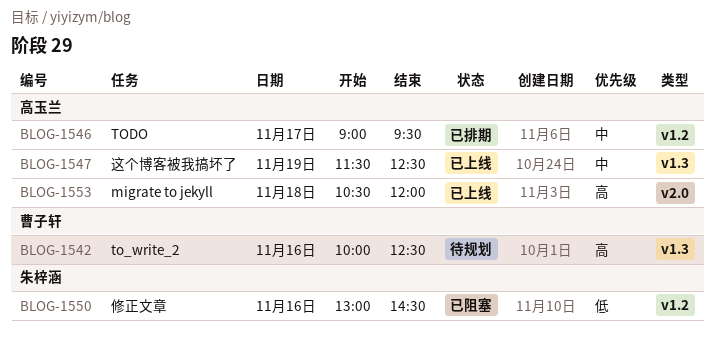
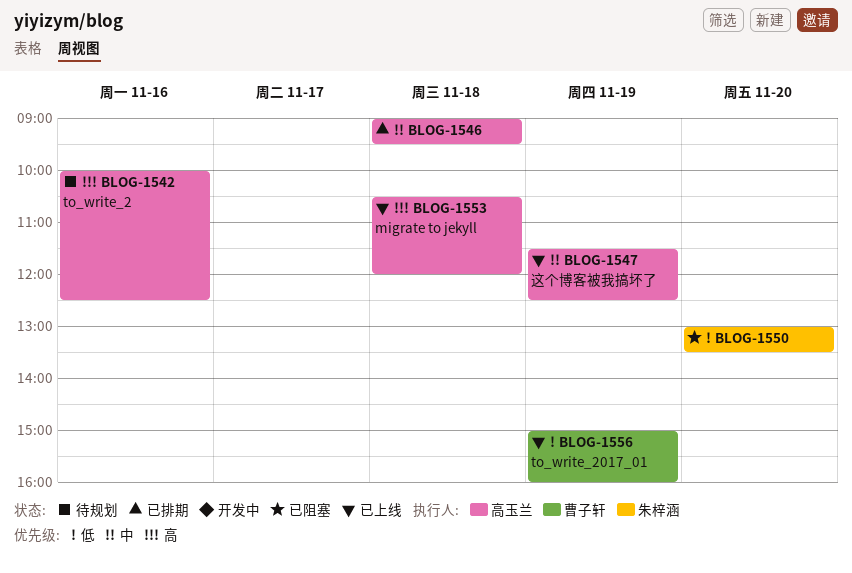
BLOG-1542, owner: 曹子轩 -> 高玉兰
BLOG-1546, day: Nov 17 -> Nov 18
BLOG-1550, day: Nov 16 -> Nov 20
BLOG-1550, ends: 14:30 -> 13:30
BLOG-1556: none -> present

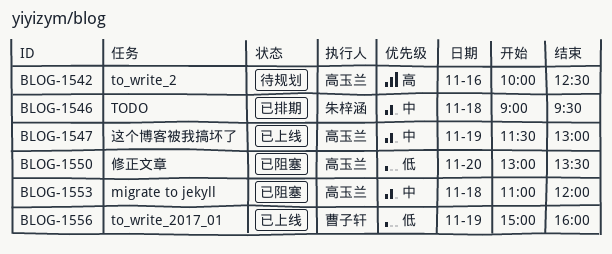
BLOG-1546, owner: 高玉兰 -> 朱梓涵
BLOG-1547, ends: 12:30 -> 13:00
BLOG-1550, owner: 朱梓涵 -> 高玉兰
BLOG-1553, status: 已上线 -> 已阻塞
BLOG-1553, priority: 高 -> 中
BLOG-1553, begins: 10:30 -> 11:00

